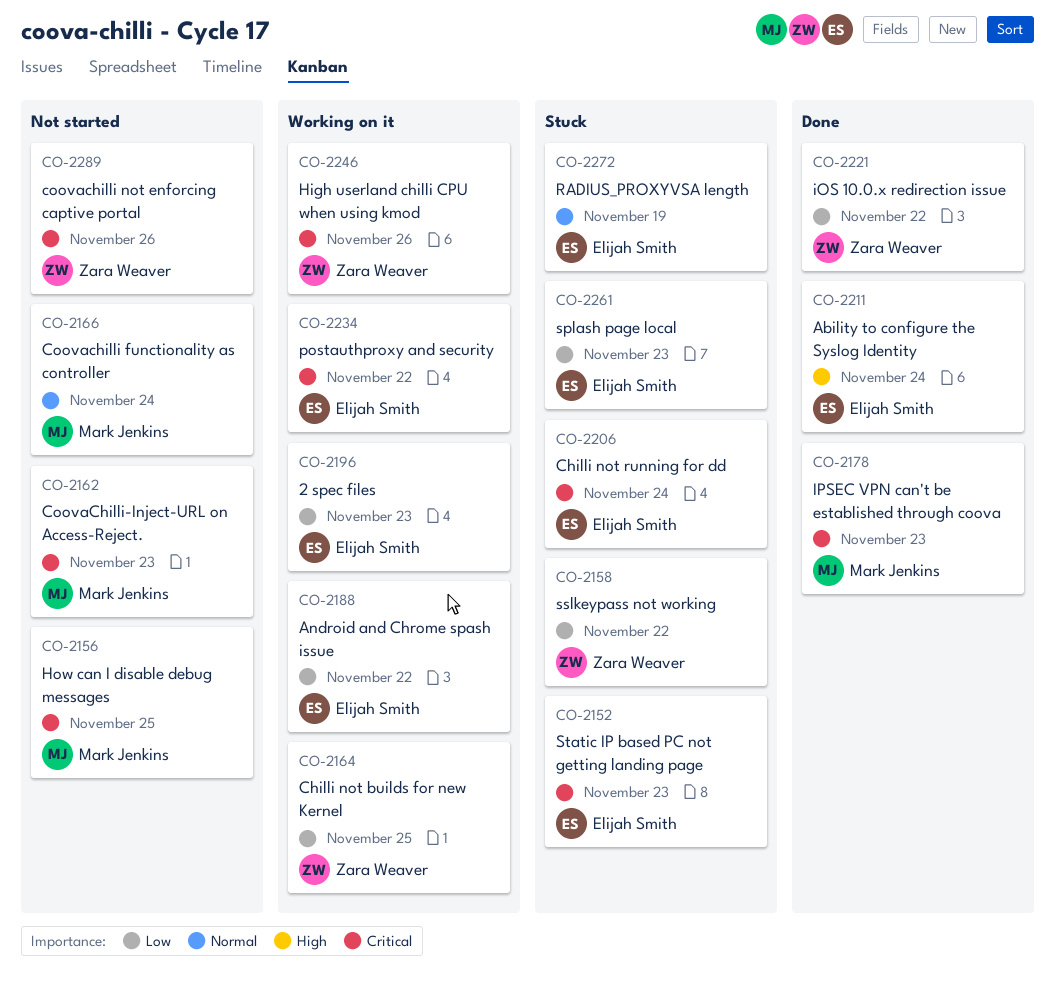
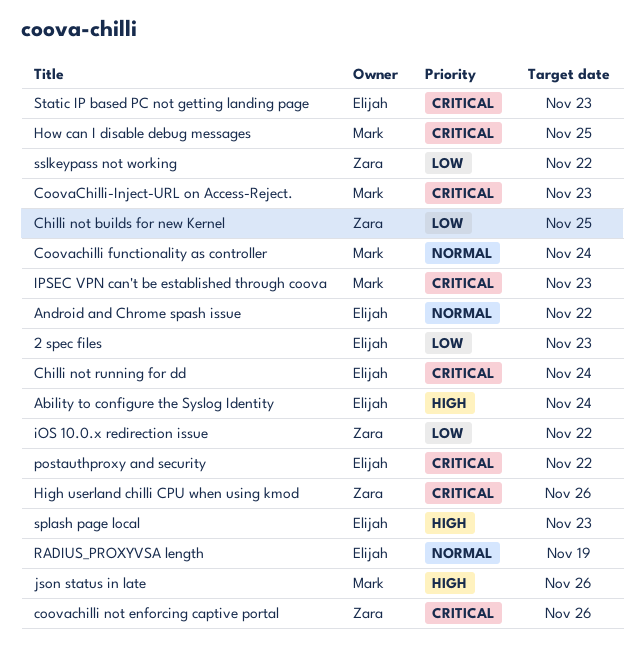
Android and Chrome spash issue, priority: Low -> Normal
json status in late: none -> present
splash page local, priority: Low -> High

